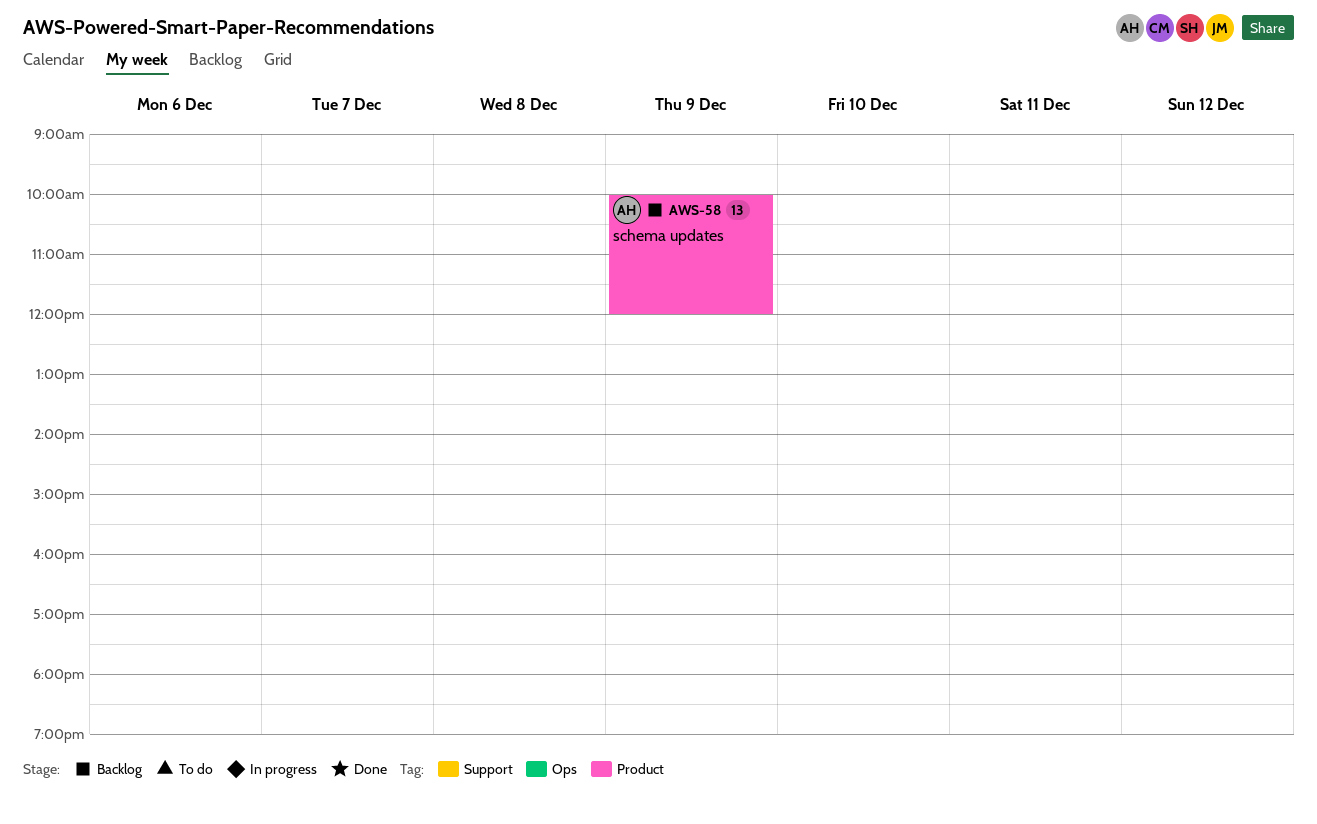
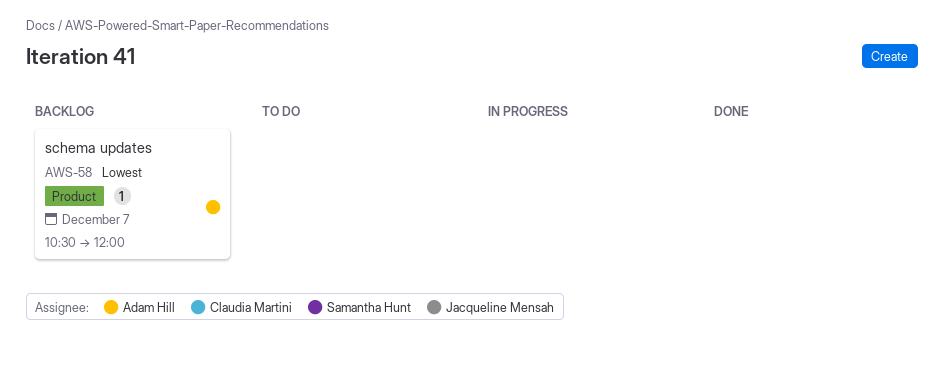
AWS-58, estimate: 13 -> 1
AWS-58, day: Dec 9 -> Dec 7
AWS-58, begins: 10:00 -> 10:30

